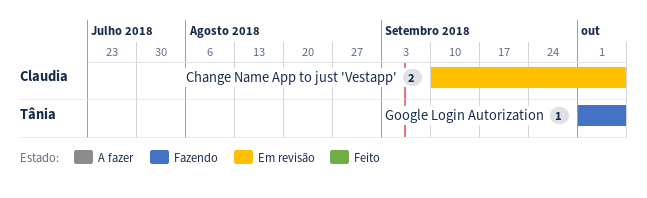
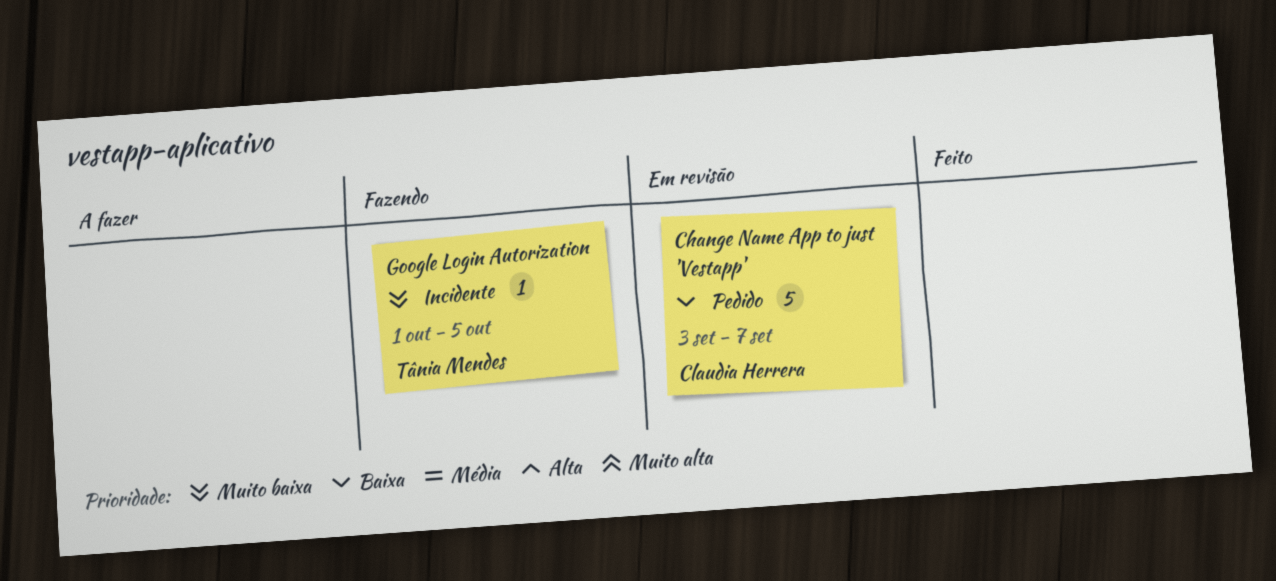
Change Name App to just 'Vestapp', estimate: 2 -> 5
Change Name App to just 'Vestapp', start: Sep 10 -> Sep 3
Change Name App to just 'Vestapp', due: Oct 5 -> Sep 7

